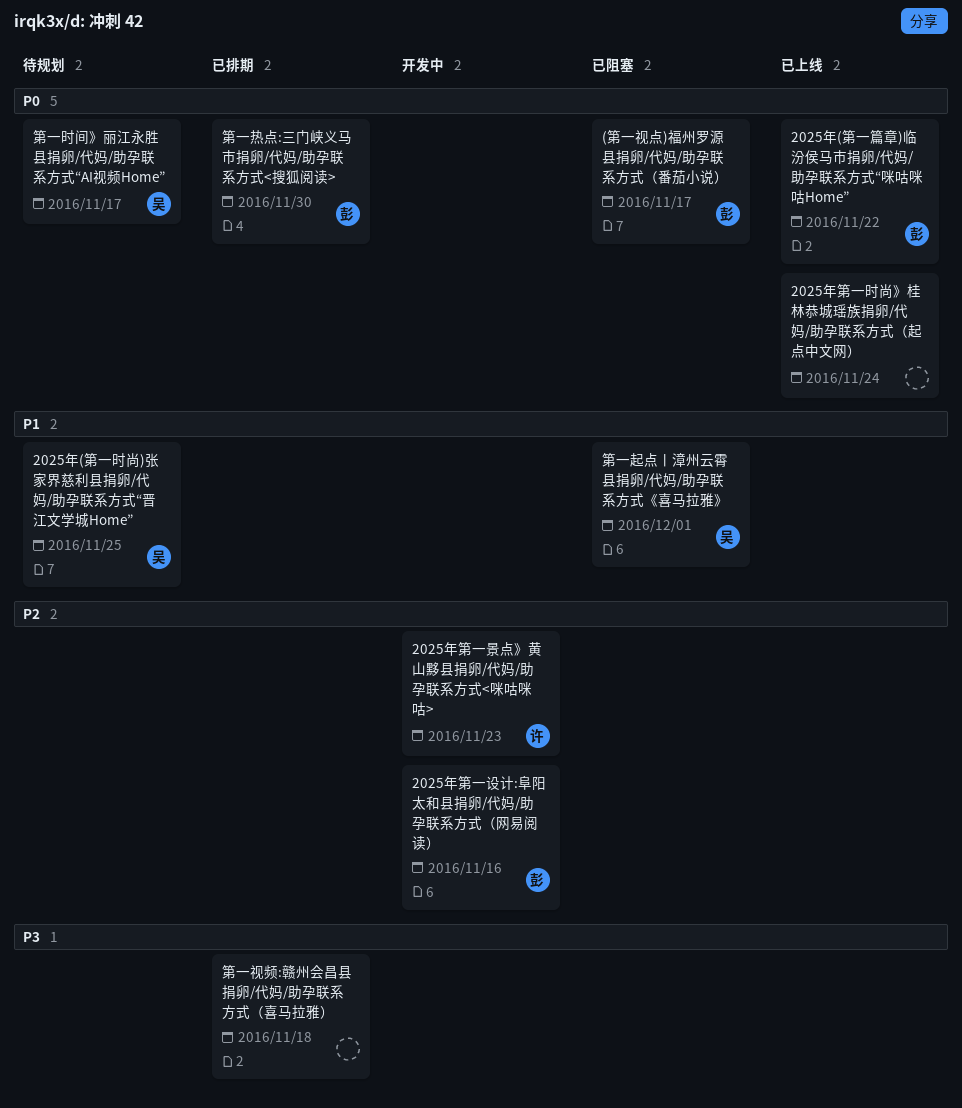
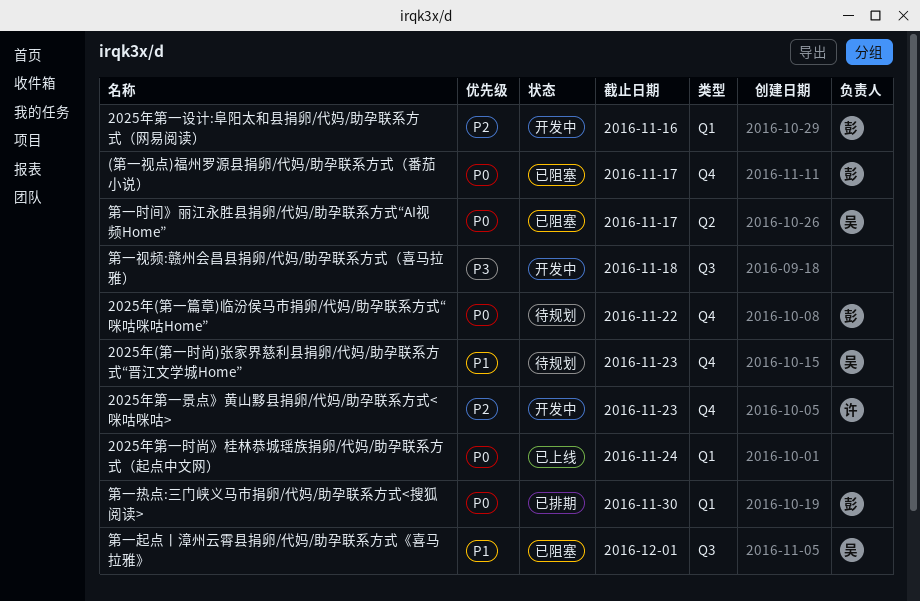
2025年(第一时尚)张家界慈利县捐卵/代妈/助孕联系方式“晋江文学城Home”, due: Nov 25 -> Nov 23
2025年(第一篇章)临汾侯马市捐卵/代妈/助孕联系方式“咪咕咪咕Home”, status: 已上线 -> 待规划
第一时间》丽江永胜县捐卵/代妈/助孕联系方式“AI视频Home”, status: 待规划 -> 已阻塞
第一视频:赣州会昌县捐卵/代妈/助孕联系方式（喜马拉雅）, status: 已排期 -> 开发中

